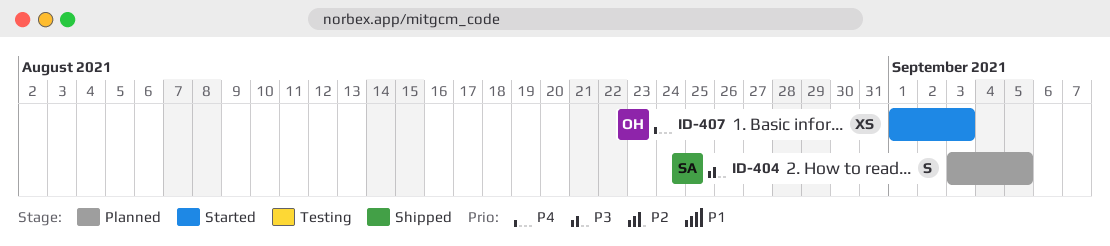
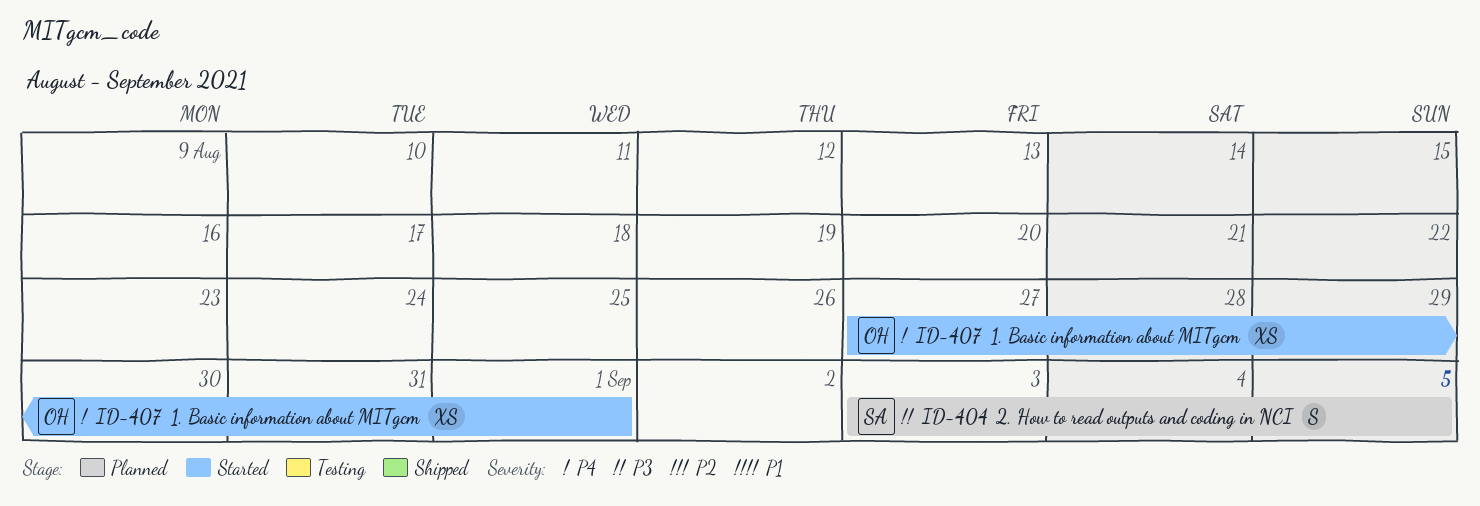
ID-407, start: Sep 1 -> Aug 27
ID-407, due: Sep 3 -> Sep 1

